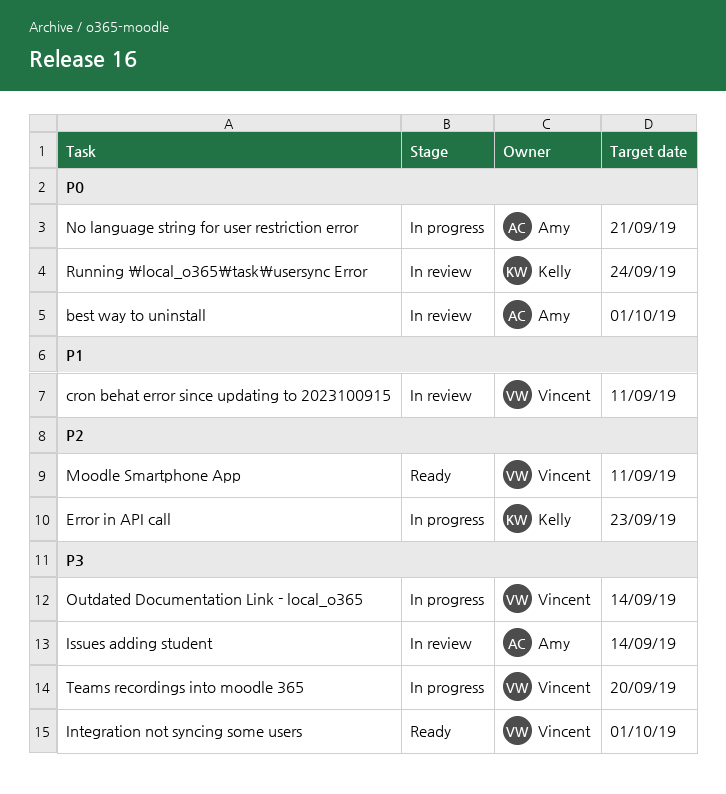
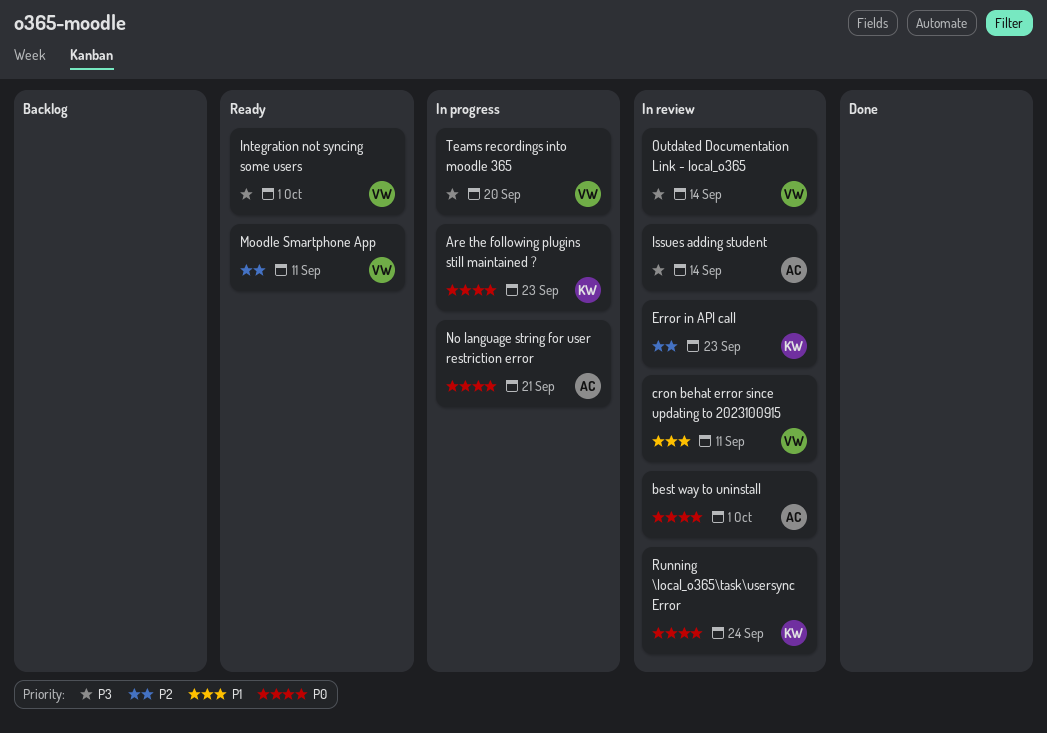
Are the following plugins still maintained ?: none -> present
Error in API call, status: In progress -> In review
Outdated Documentation Link - local_o365, status: In progress -> In review

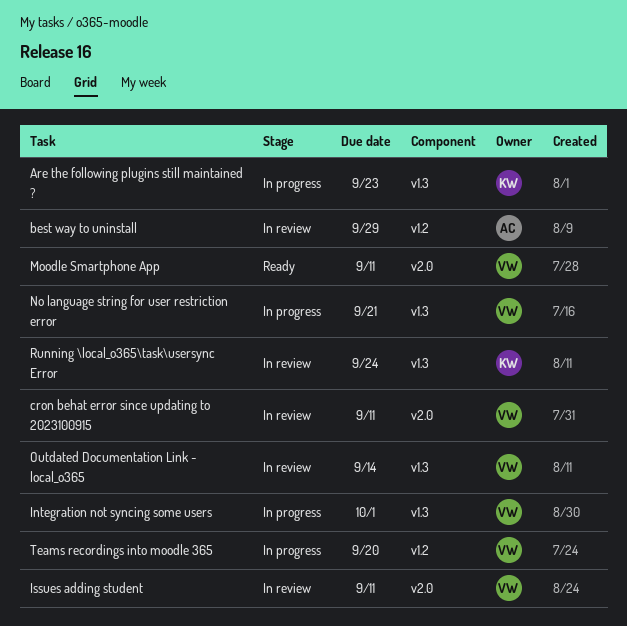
best way to uninstall, due: Oct 1 -> Sep 29
Error in API call: present -> none
Integration not syncing some users, status: Ready -> In progress
Issues adding student, owner: AC -> VW
Issues adding student, due: Sep 14 -> Sep 11
No language string for user restriction error, owner: AC -> VW

